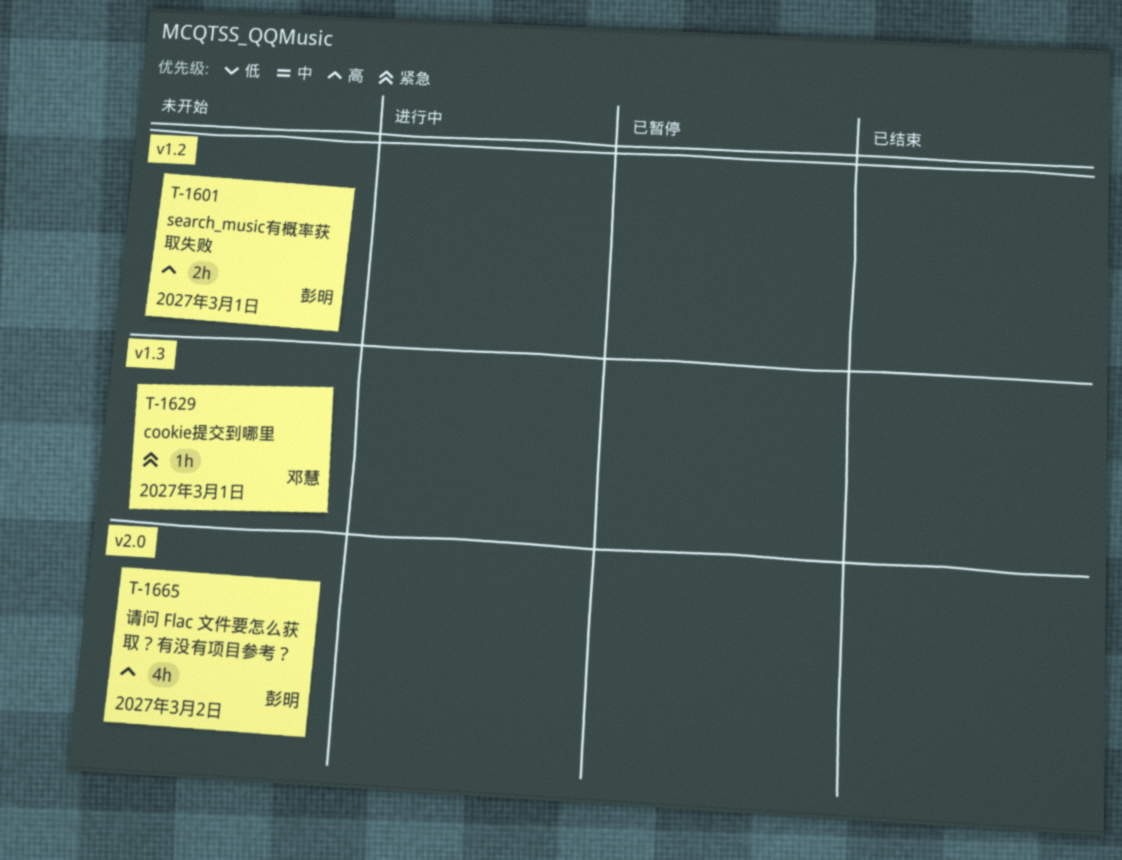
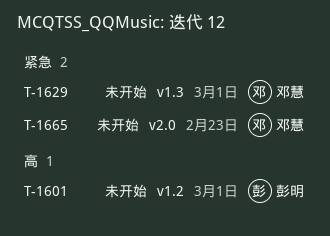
T-1665, owner: 彭明 -> 邓慧
T-1665, priority: 高 -> 紧急
T-1665, due: Mar 2 -> Feb 23

